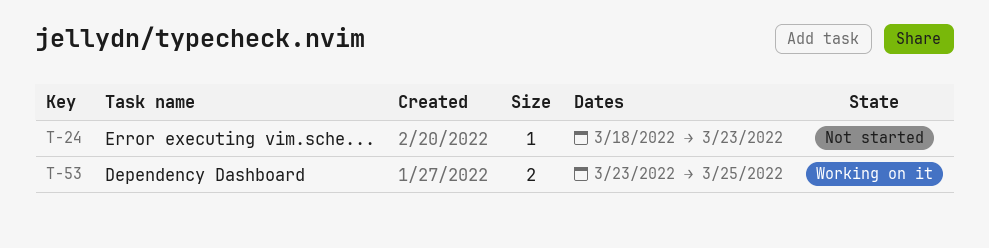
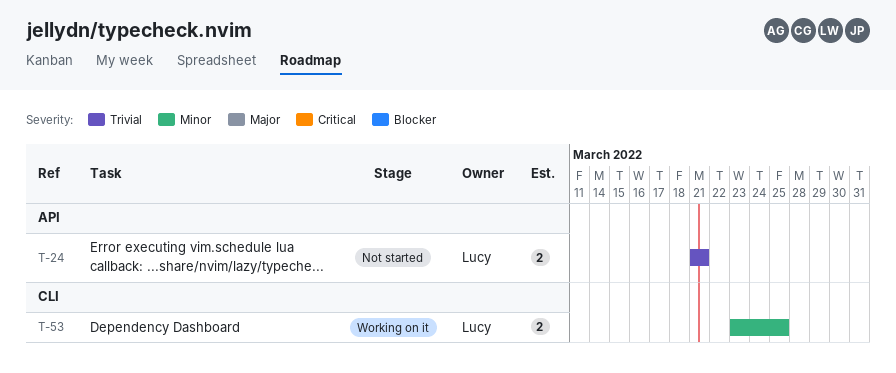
T-24, estimate: 1 -> 2
T-24, start: Mar 18 -> Mar 21
T-24, due: Mar 23 -> Mar 21

